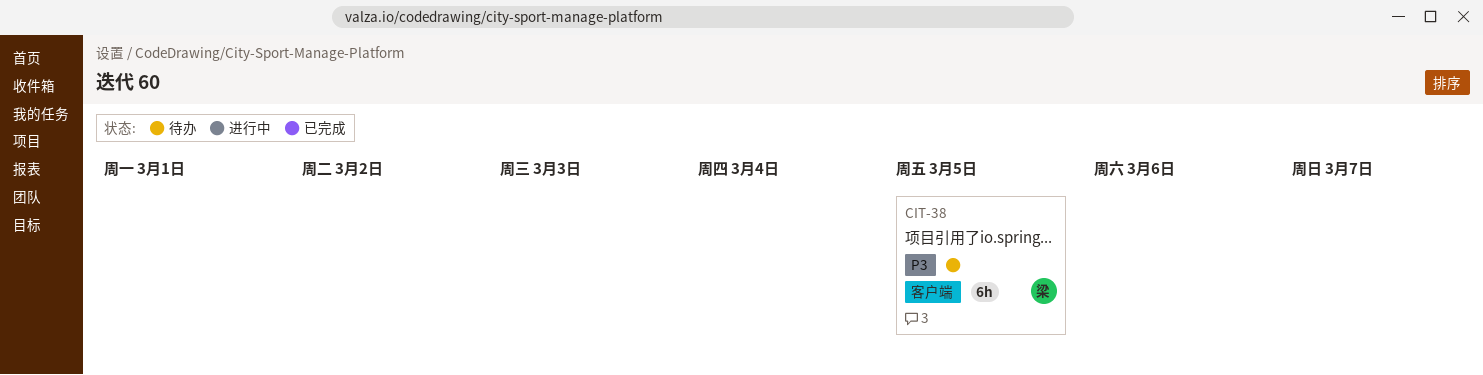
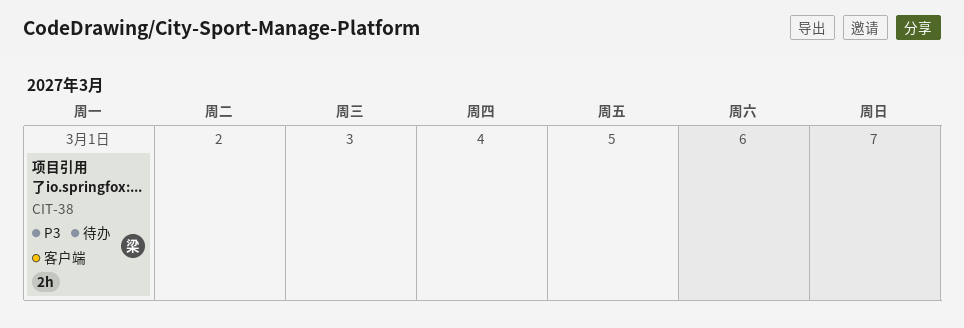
CIT-38, estimate: 6h -> 2h
CIT-38, due: Mar 5 -> Mar 1

